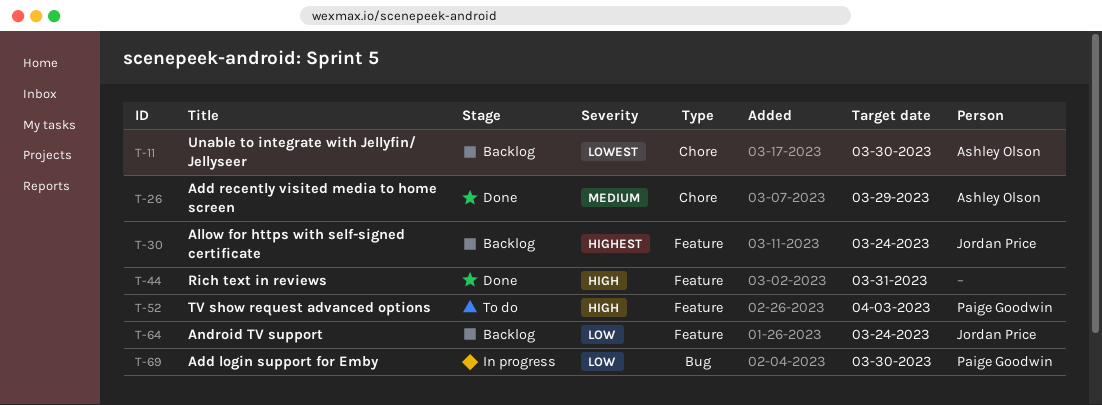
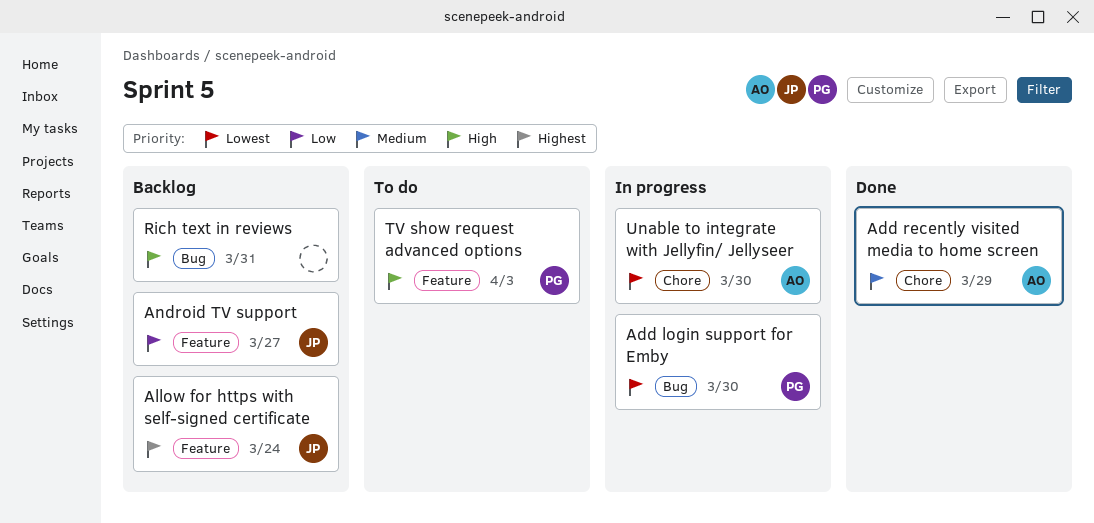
Add login support for Emby, priority: Low -> Lowest
Android TV support, due: Mar 24 -> Mar 27
Rich text in reviews, status: Done -> Backlog
Rich text in reviews, label: Feature -> Bug
Unable to integrate with Jellyfin/ Jellyseer, status: Backlog -> In progress

